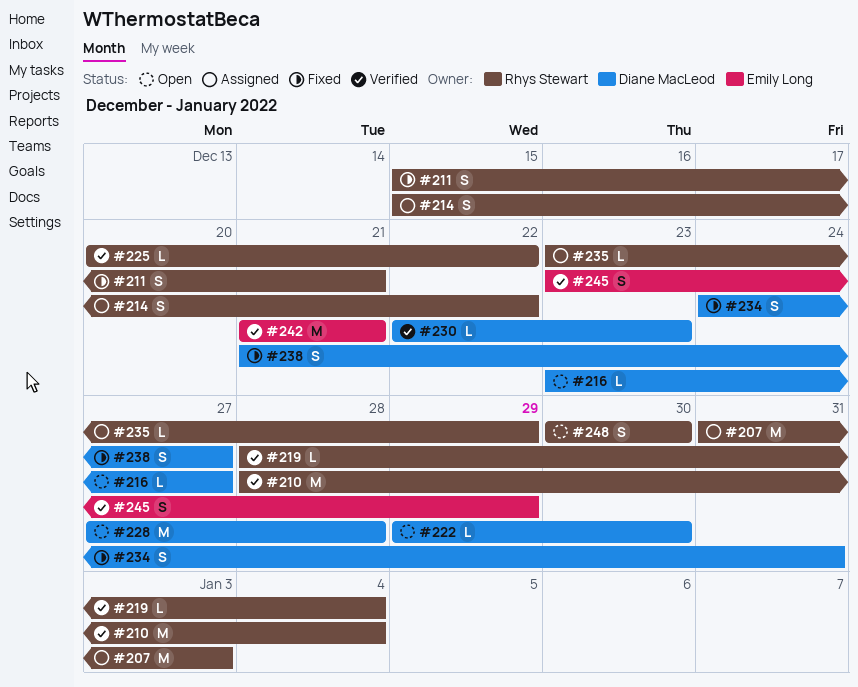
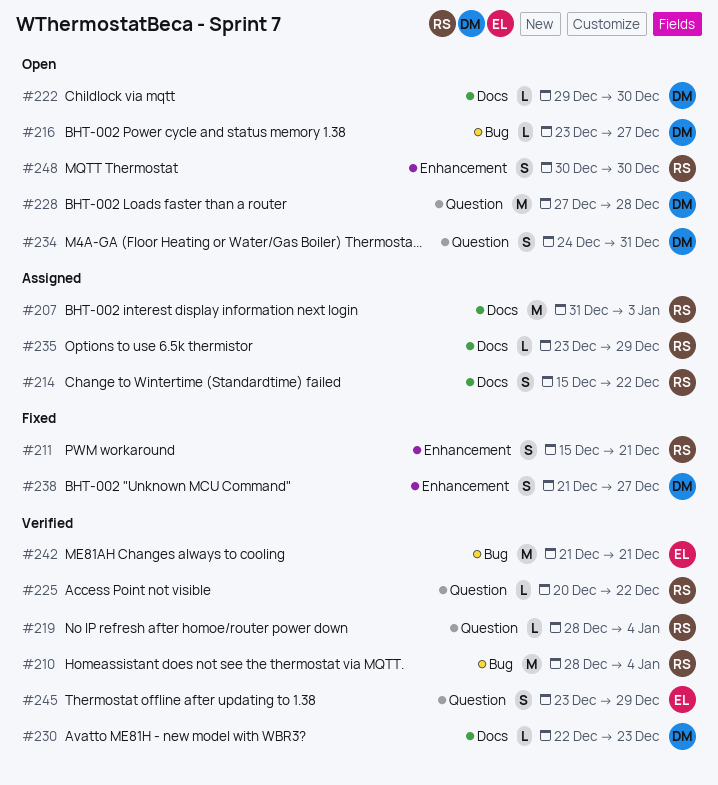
#234, status: Fixed -> Open

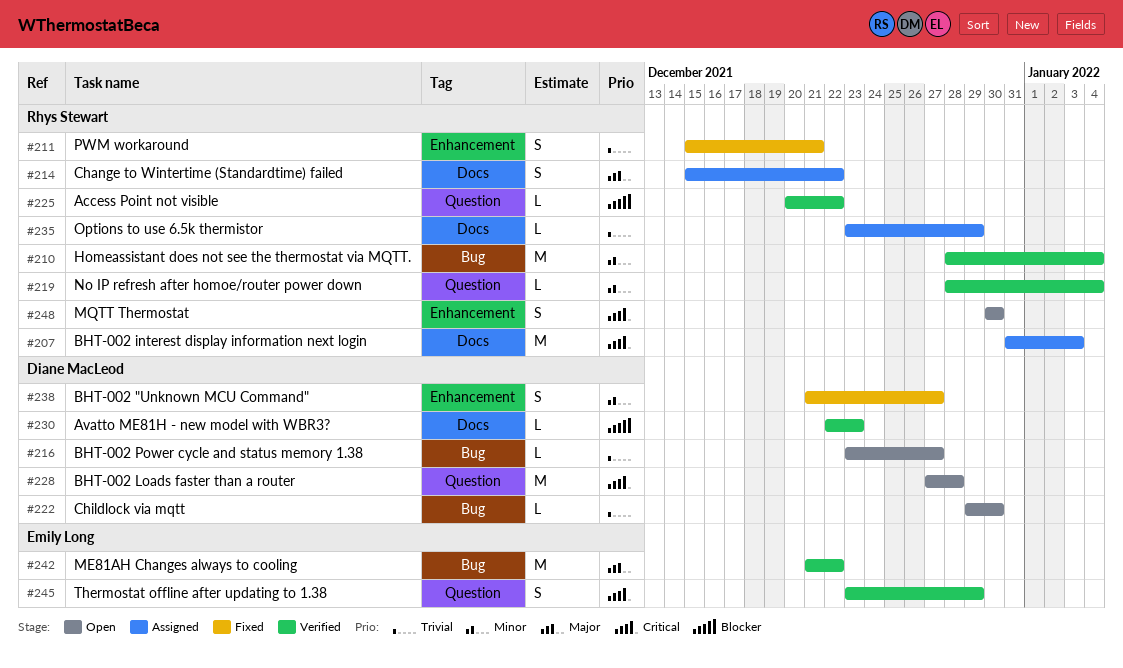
#222, label: Docs -> Bug
#234: present -> none
#242, due: Dec 21 -> Dec 22

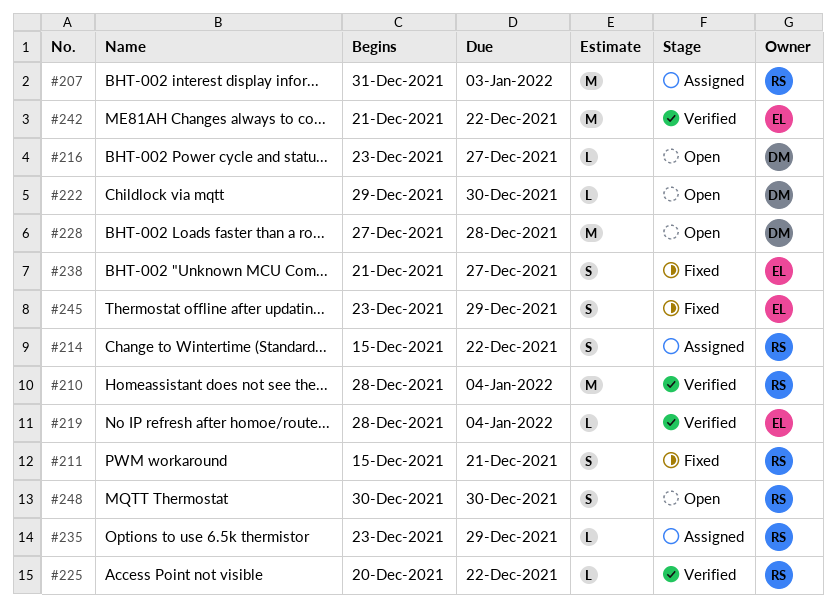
#219, owner: Rhys Stewart -> Emily Long
#230: present -> none
#238, owner: Diane MacLeod -> Emily Long
#245, status: Verified -> Fixed

